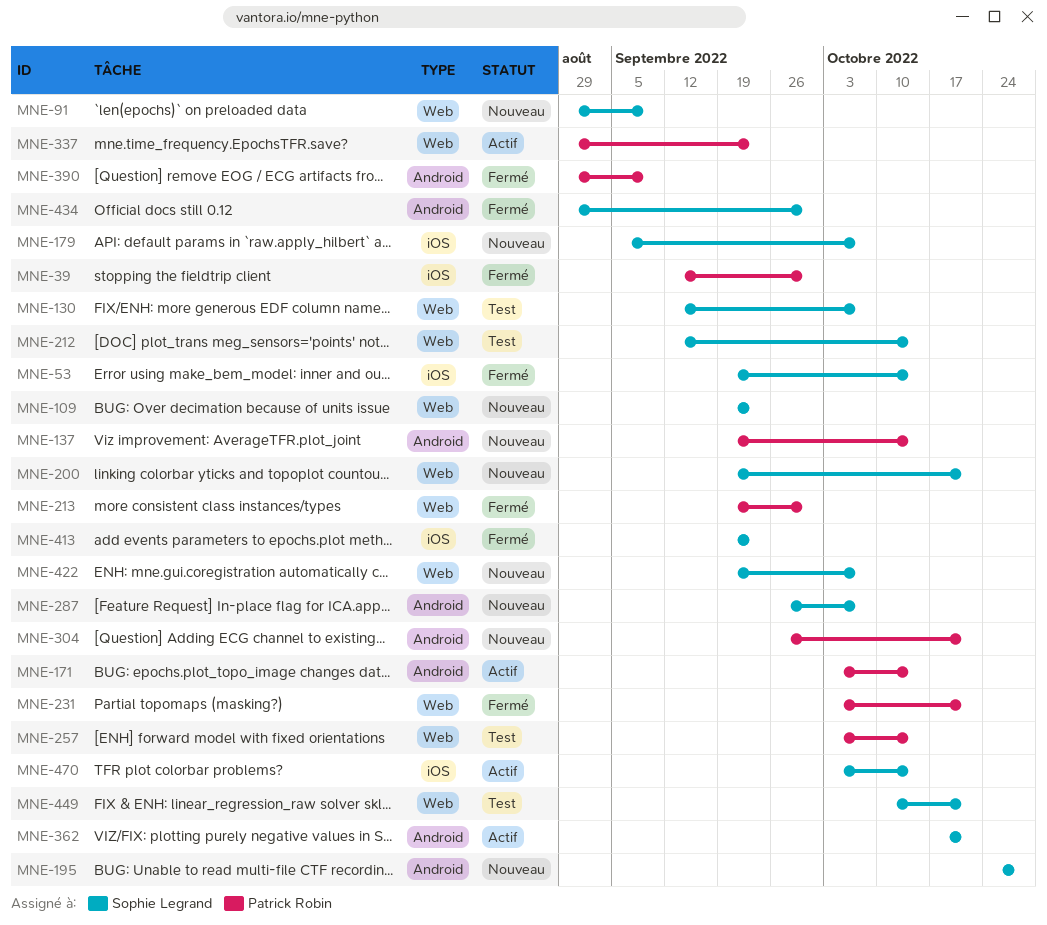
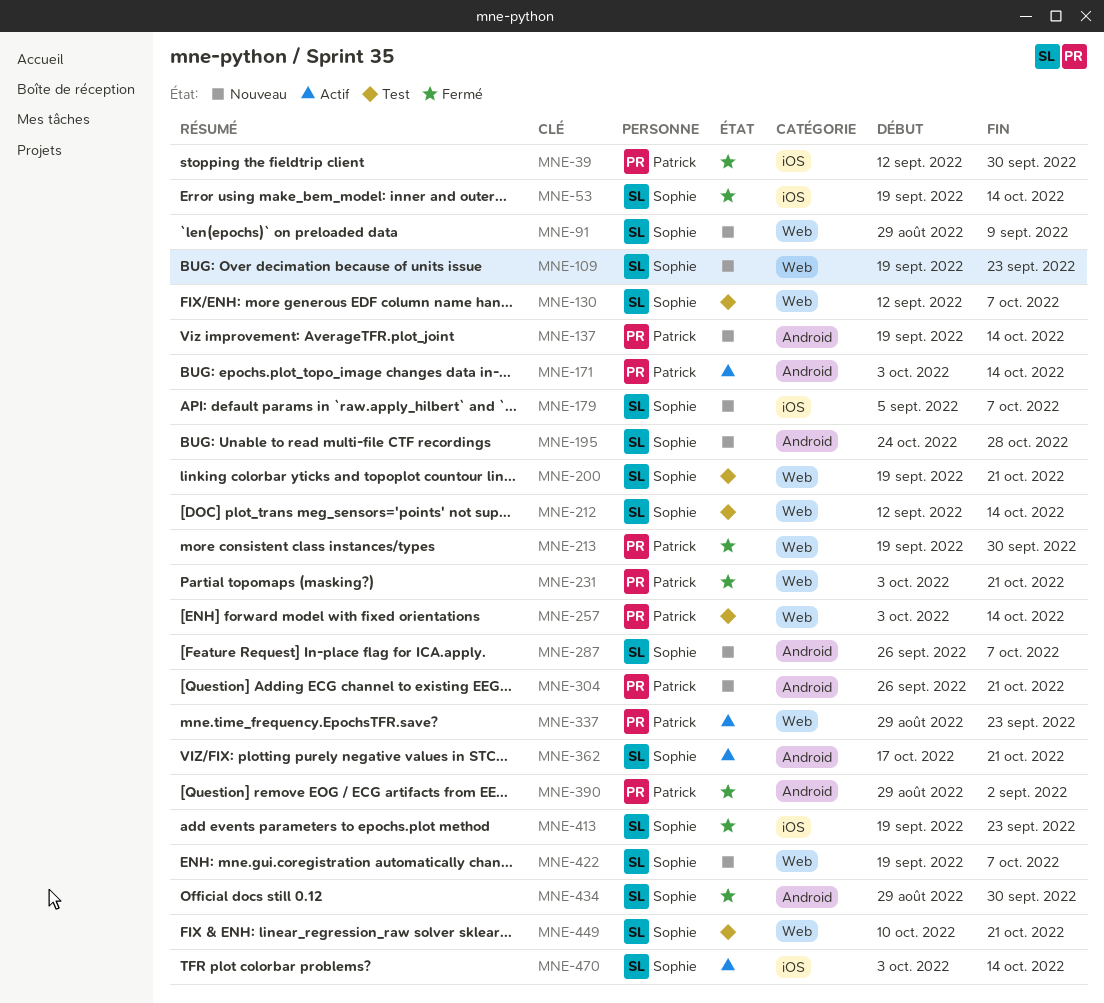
MNE-200, status: Nouveau -> Test
MNE-390, due: Sep 9 -> Sep 2

